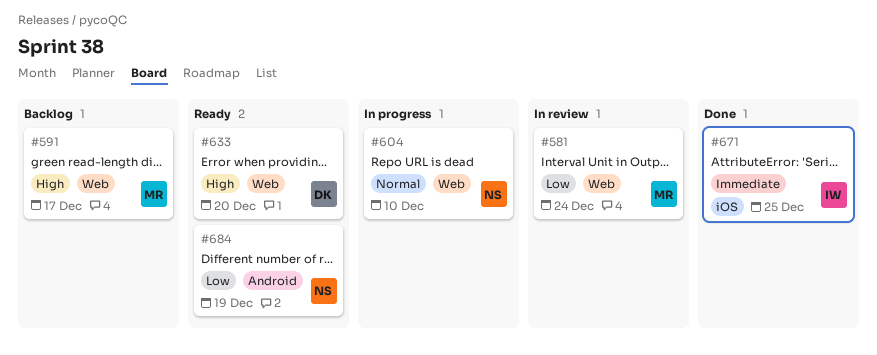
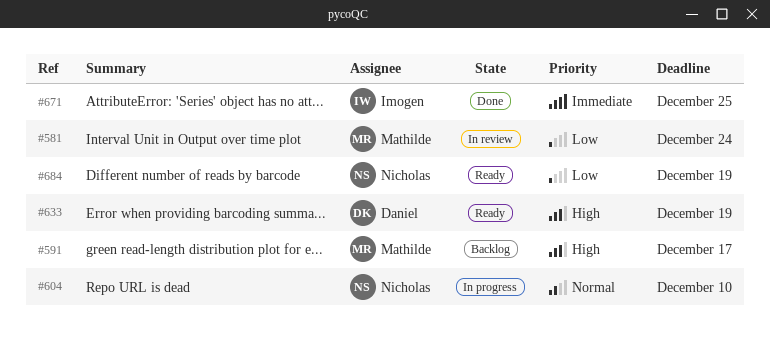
#633, due: Dec 20 -> Dec 19

